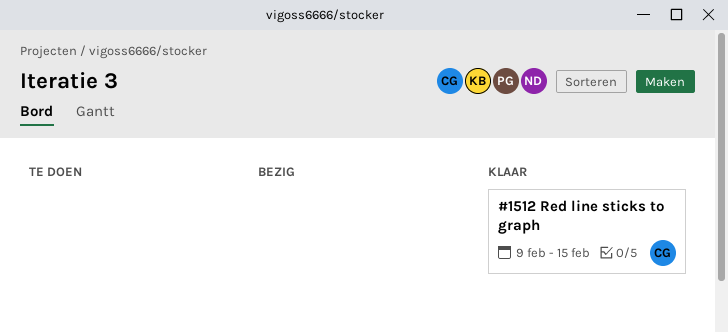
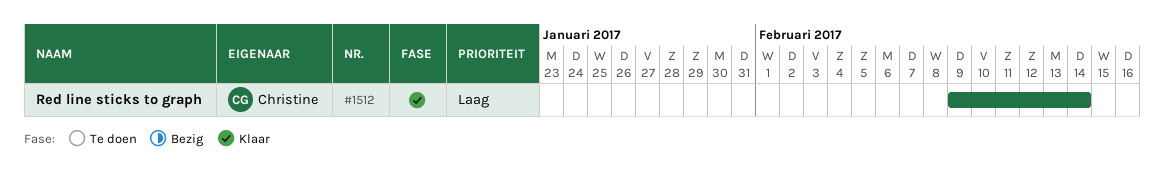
#1512, due: Feb 15 -> Feb 14

